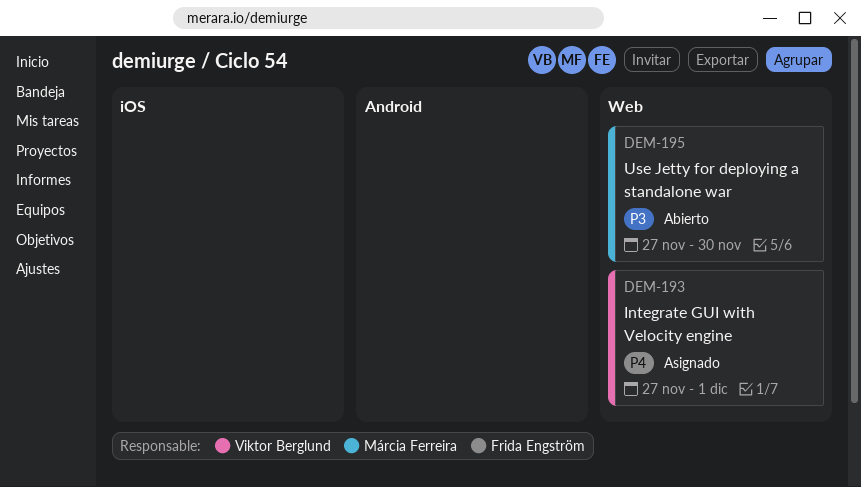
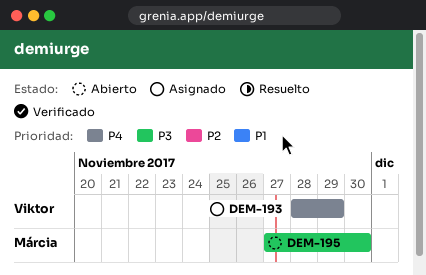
DEM-193, start: Nov 27 -> Nov 28
DEM-193, due: Dec 1 -> Nov 29

